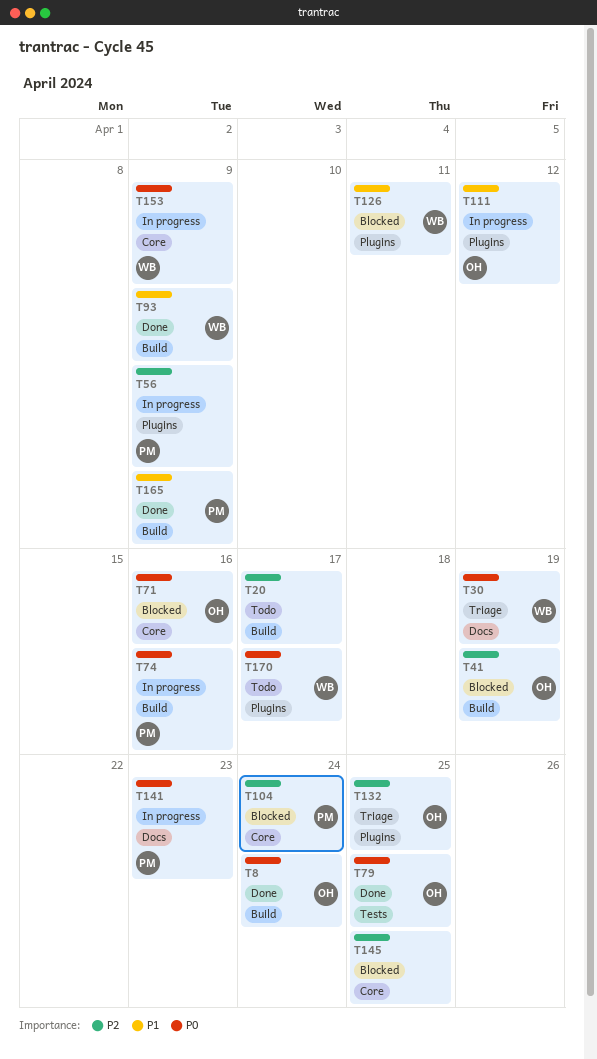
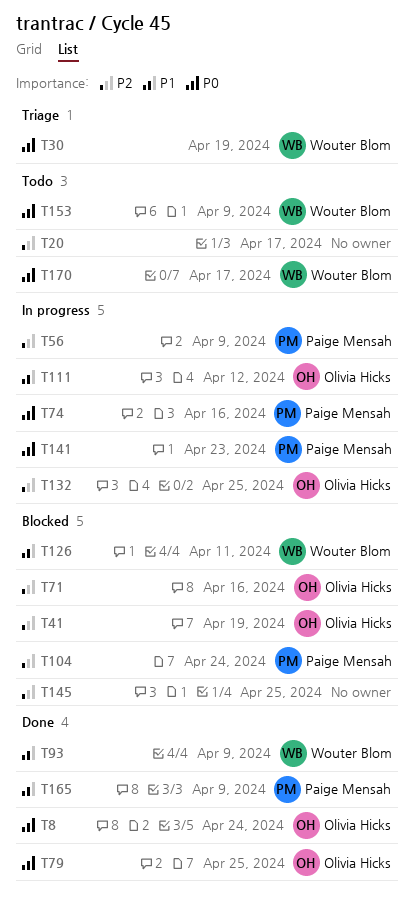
T71, priority: P0 -> P2
T132, status: Triage -> In progress
T153, status: In progress -> Todo

